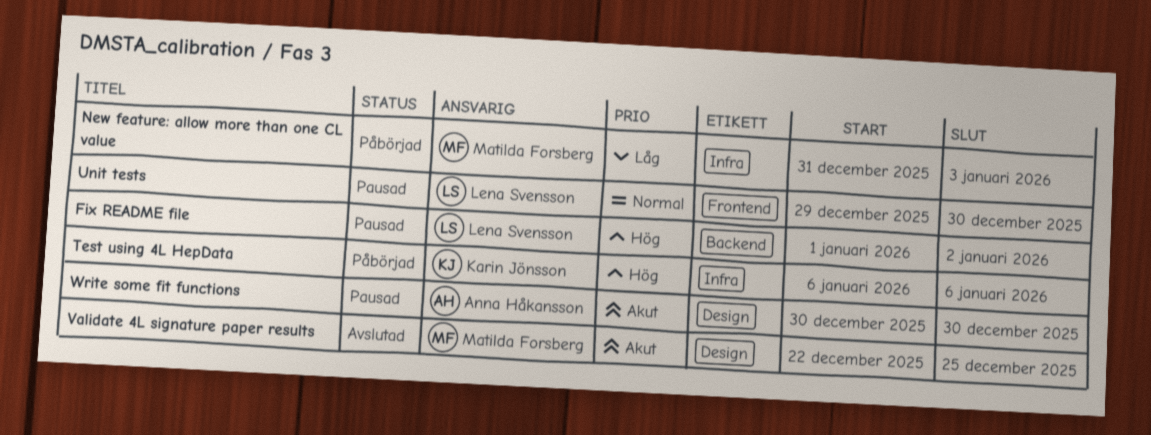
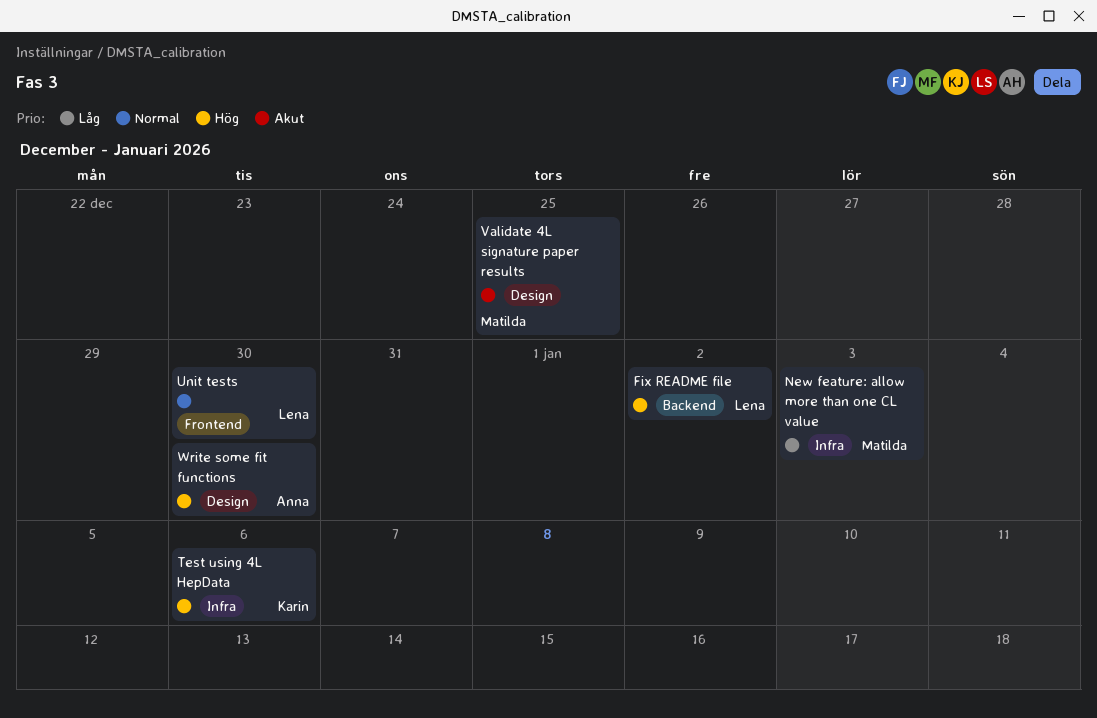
Write some fit functions, priority: Akut -> Hög

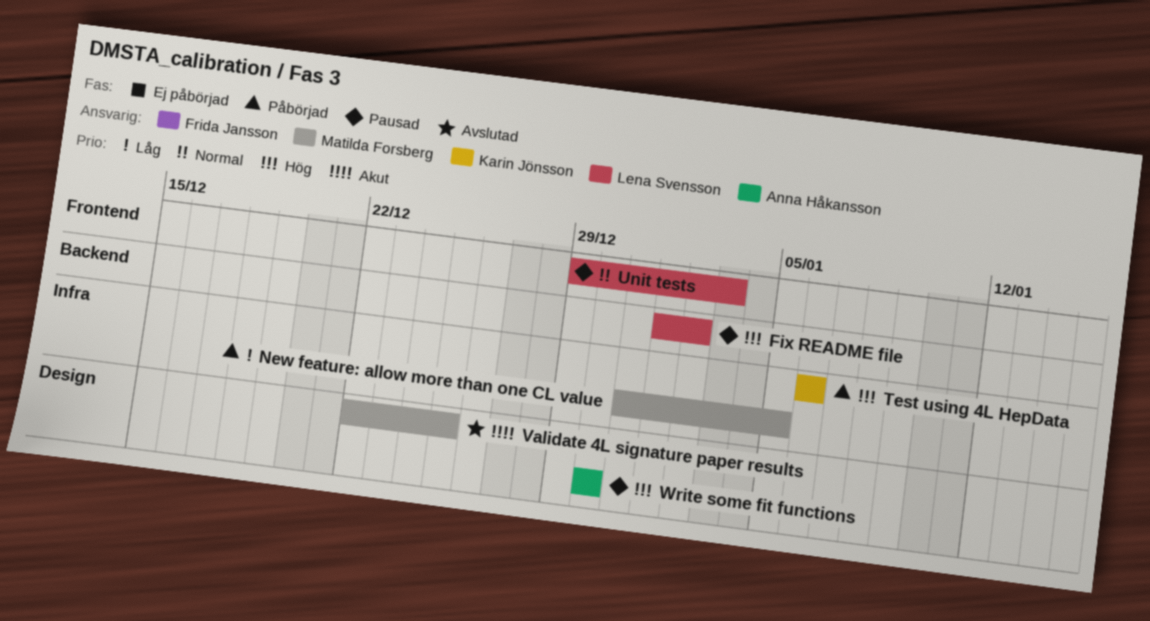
New feature: allow more than one CL value, due: Jan 3 -> Jan 5
Unit tests, due: Dec 30 -> Jan 3

